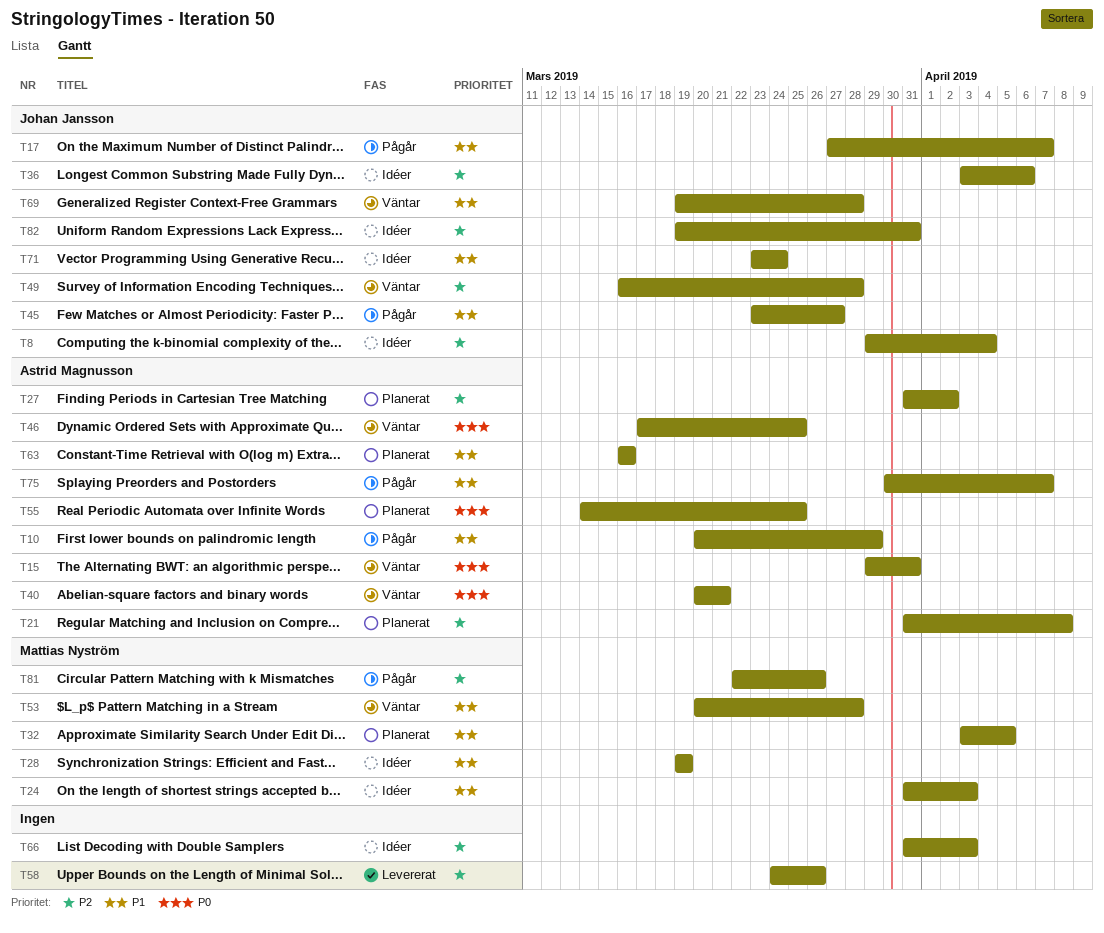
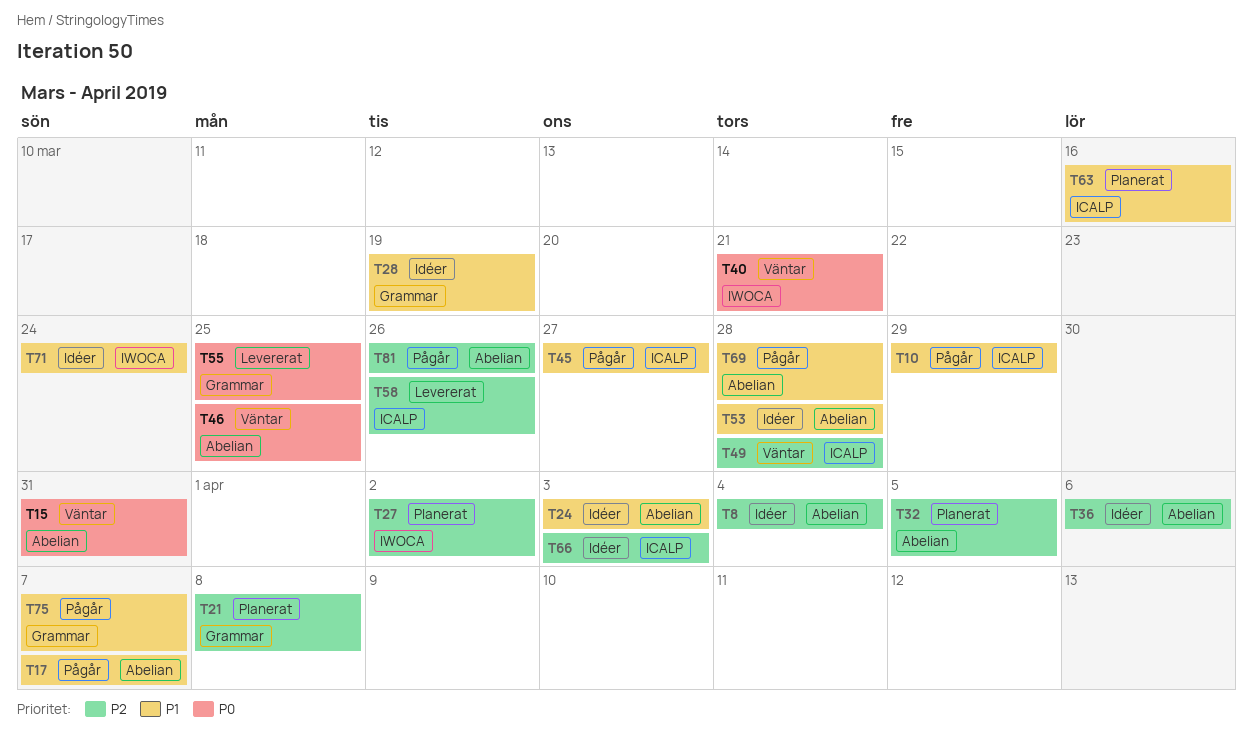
T32, priority: P1 -> P2
T53, status: Väntar -> Idéer
T55, status: Planerat -> Levererat
T69, status: Väntar -> Pågår
T82: present -> none

